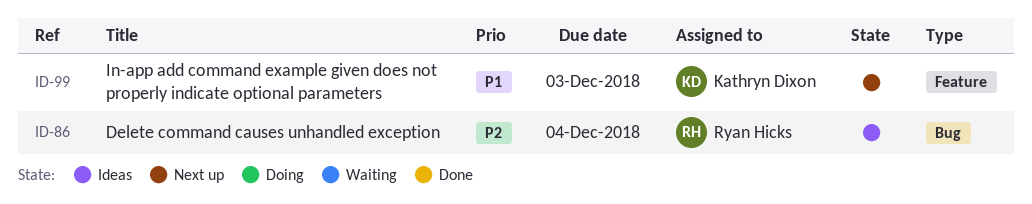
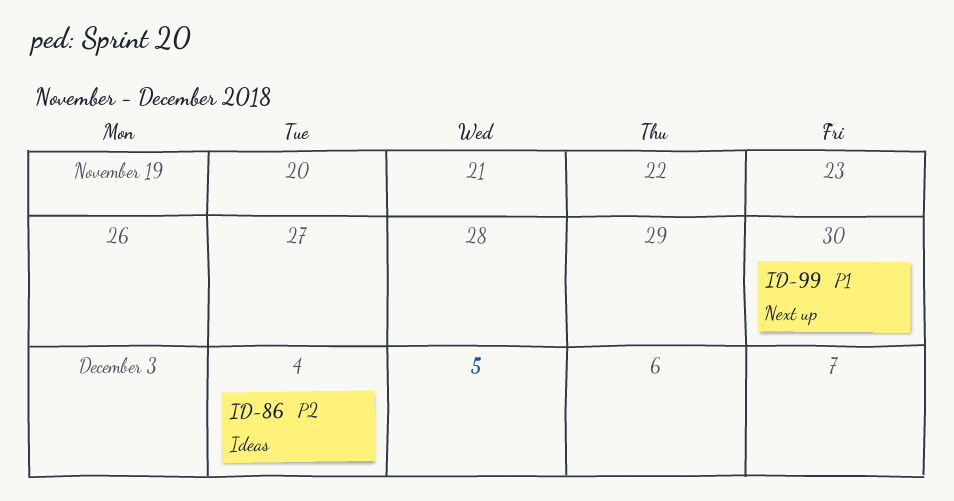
ID-99, due: Dec 3 -> Nov 30

